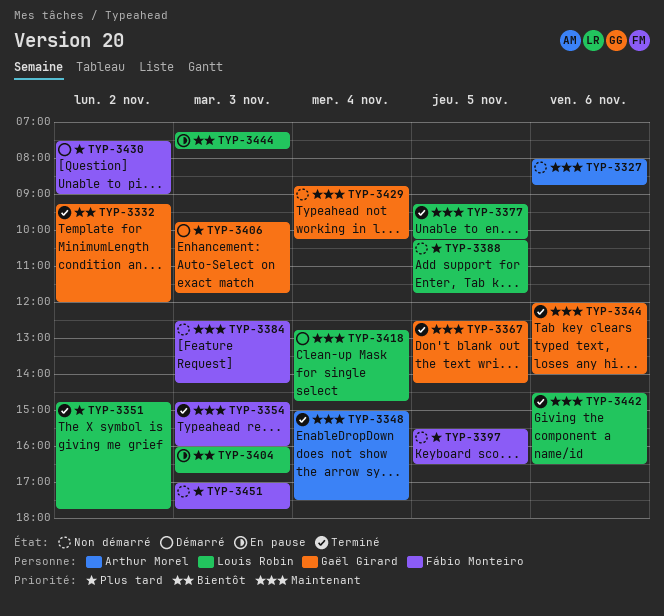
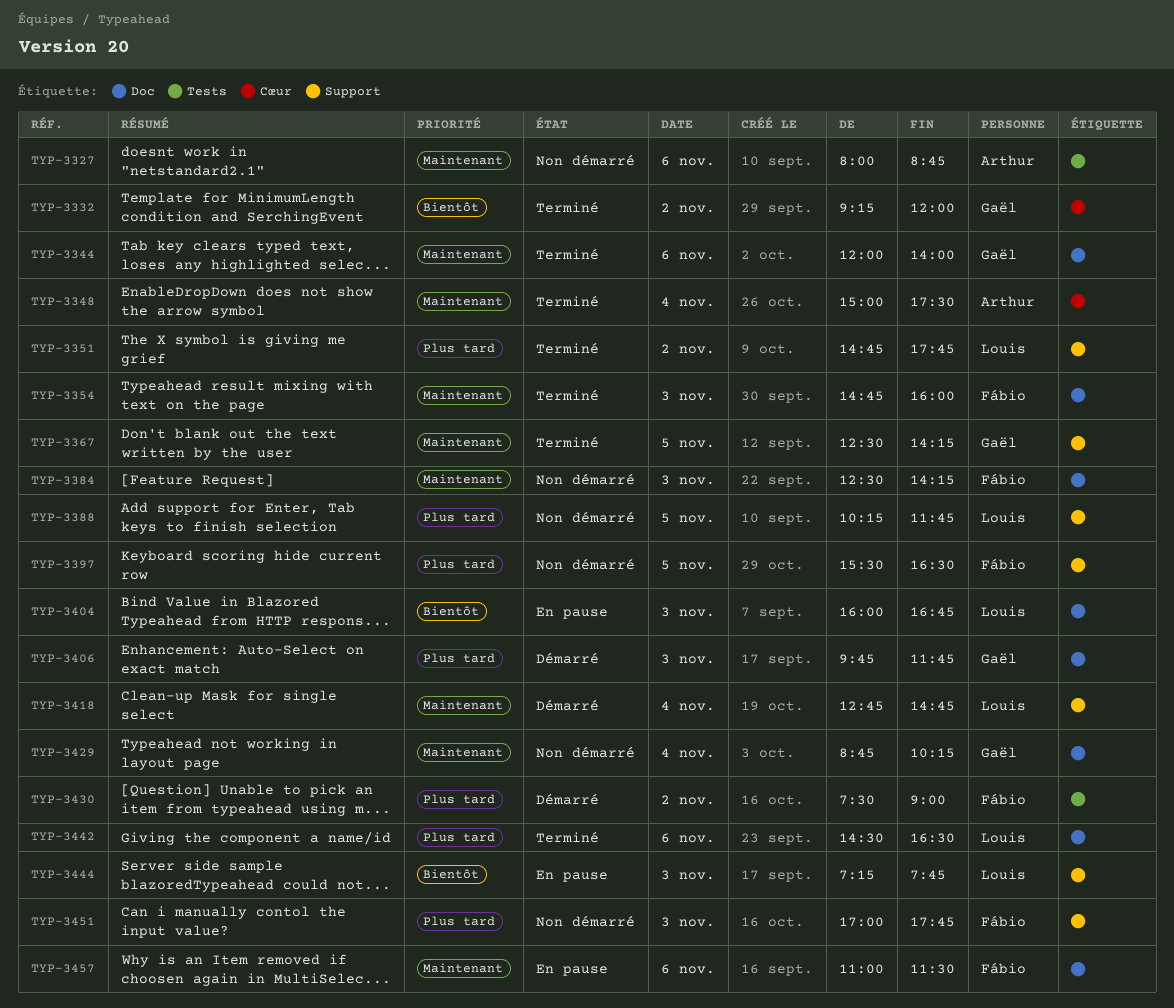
TYP-3377: present -> none
TYP-3442, priority: Maintenant -> Plus tard
TYP-3457: none -> present

